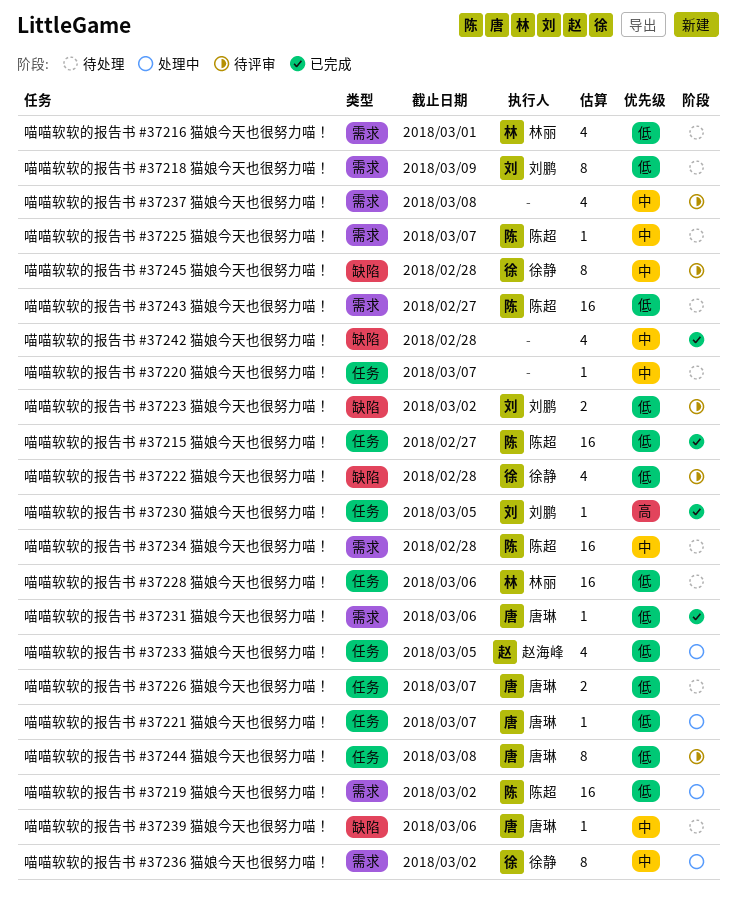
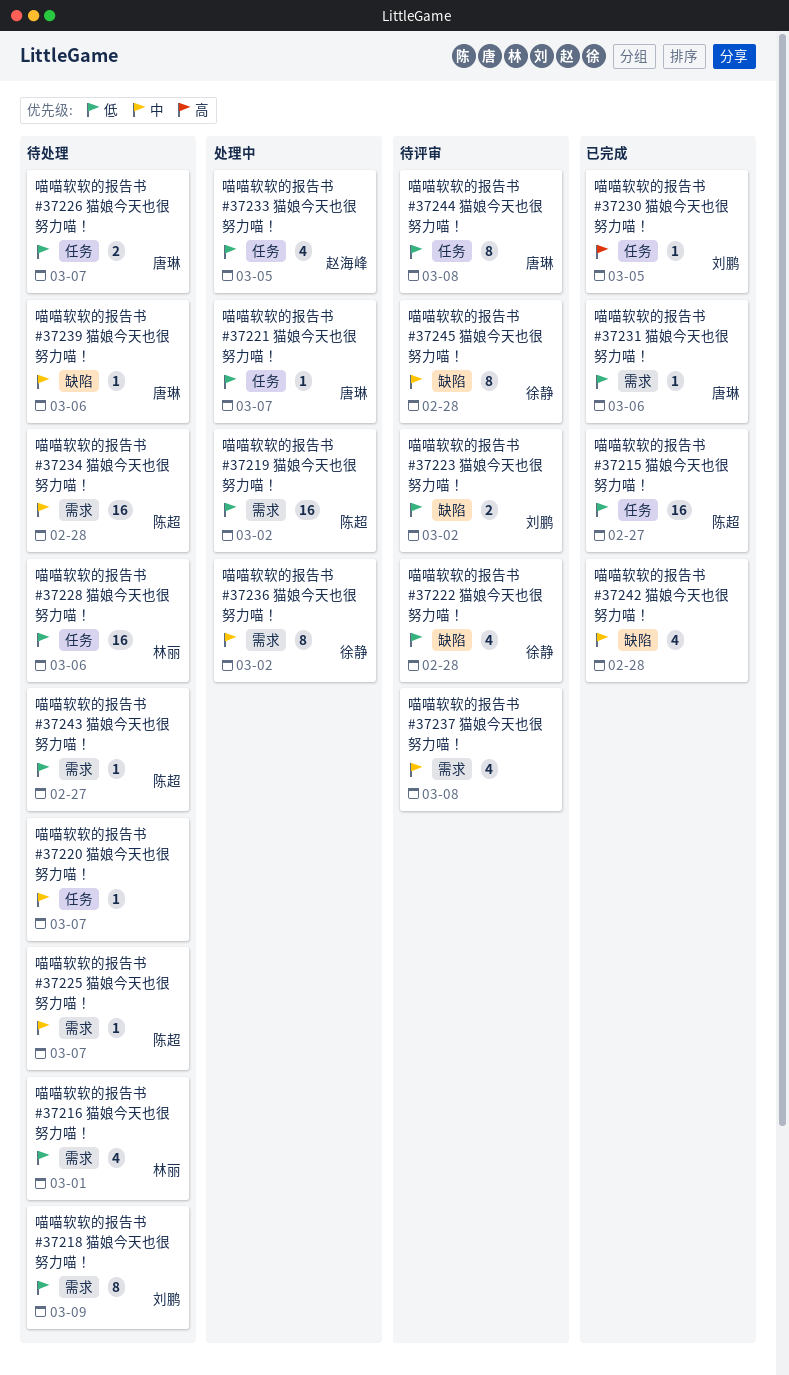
喵喵软软的报告书 #37243 猫娘今天也很努力喵！, estimate: 16 -> 1

